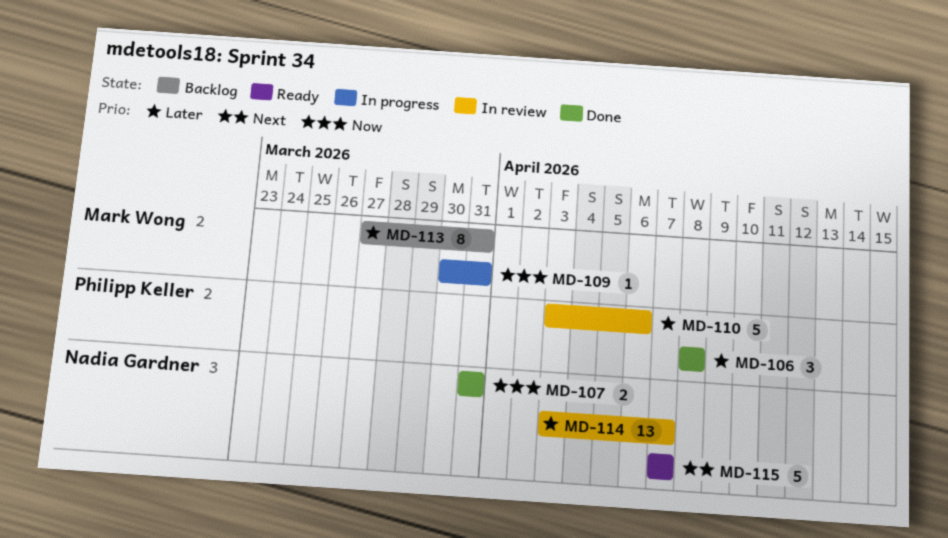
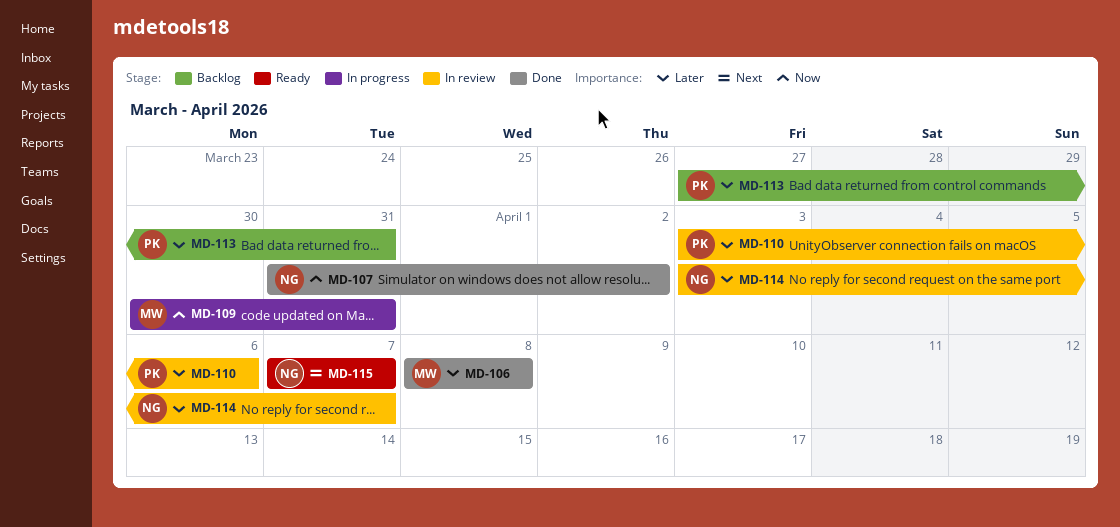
MD-106, owner: Philipp Keller -> Mark Wong
MD-107, due: Mar 31 -> Apr 2
MD-113, owner: Mark Wong -> Philipp Keller

